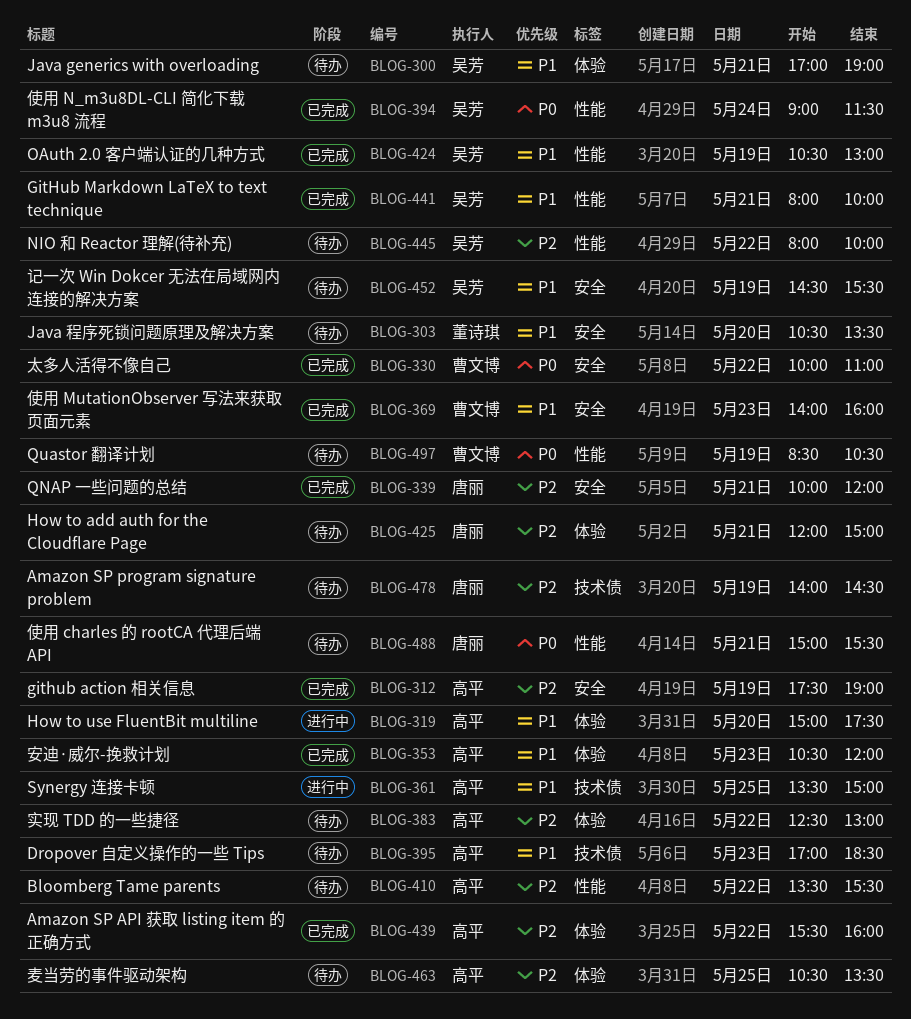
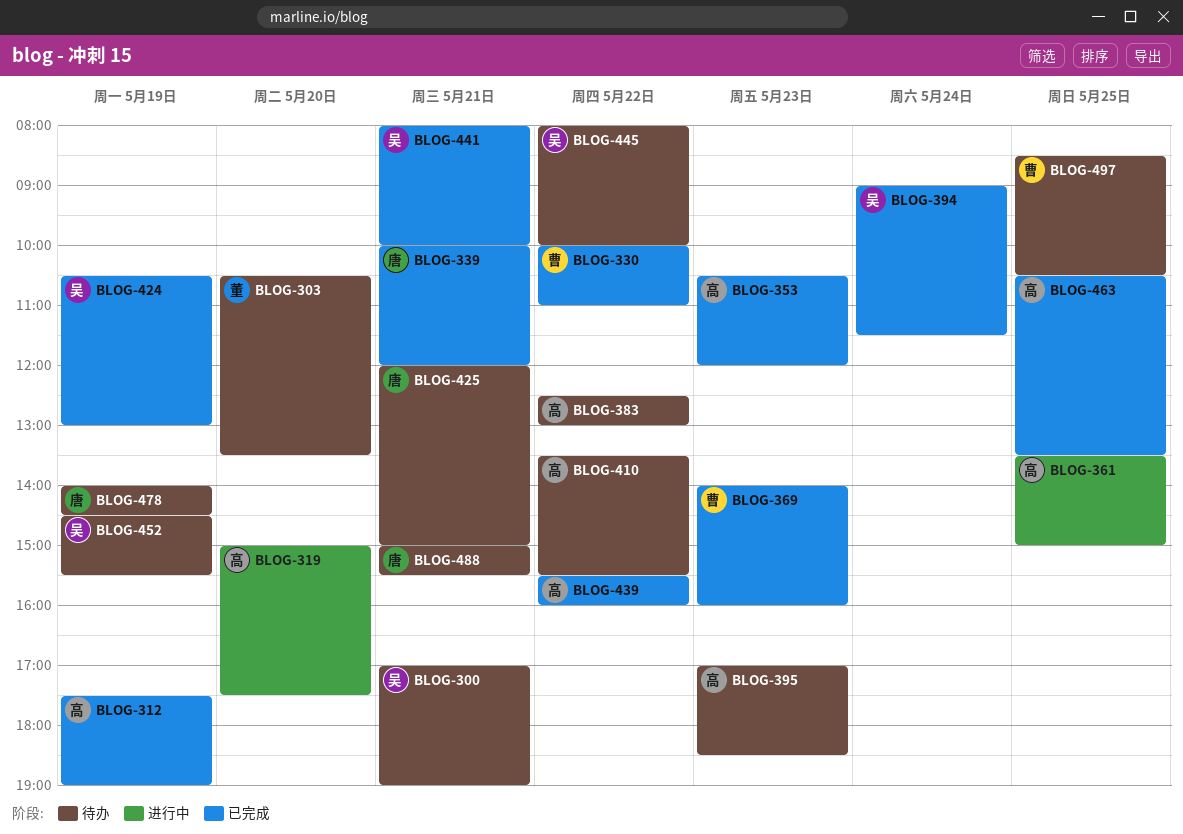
BLOG-463, status: 待办 -> 已完成
BLOG-497, day: May 19 -> May 25

